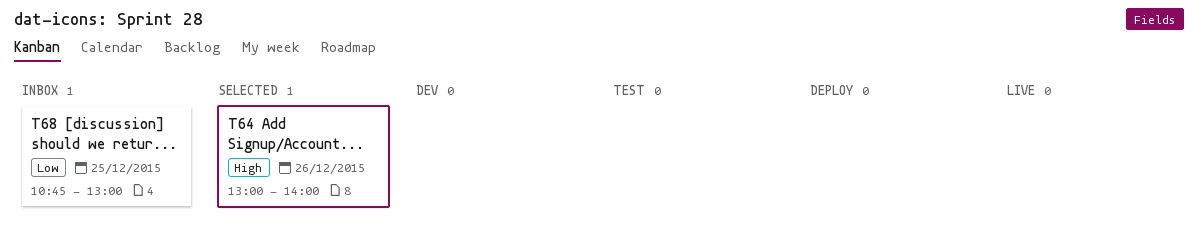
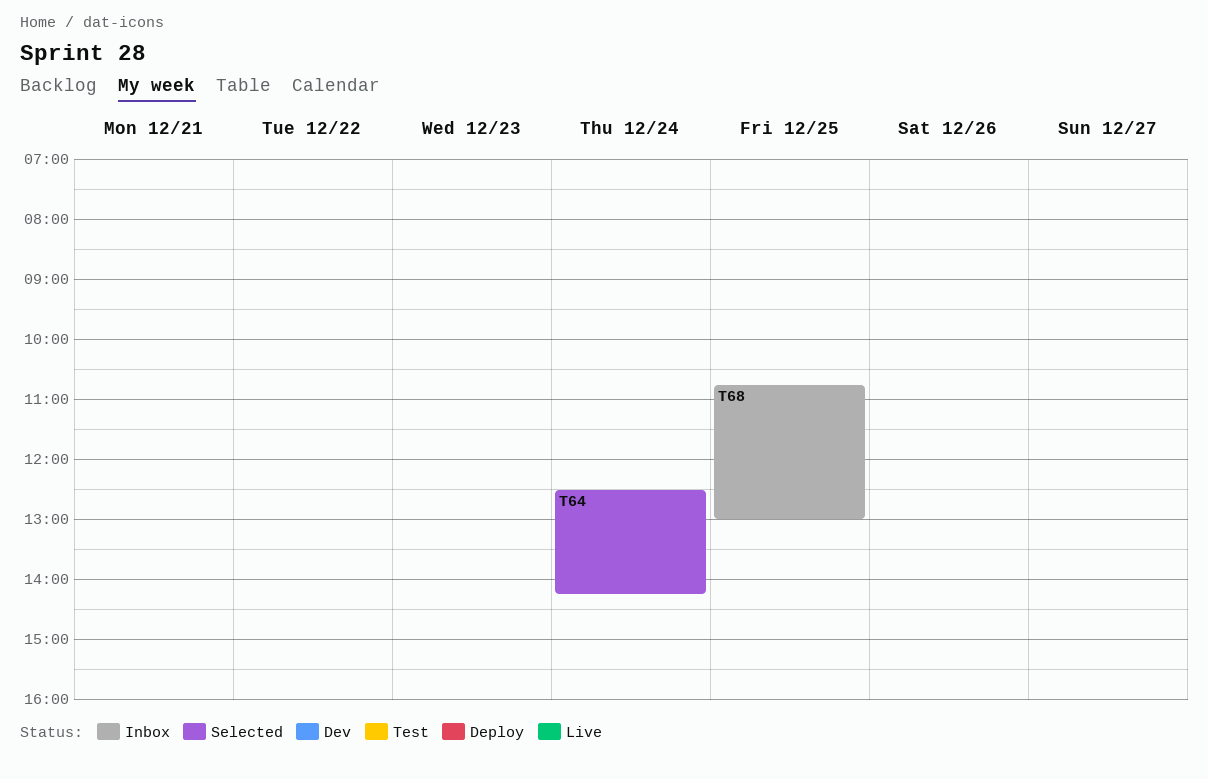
T64, day: Dec 26 -> Dec 24
T64, begins: 13:00 -> 12:30
T64, ends: 14:00 -> 14:15

